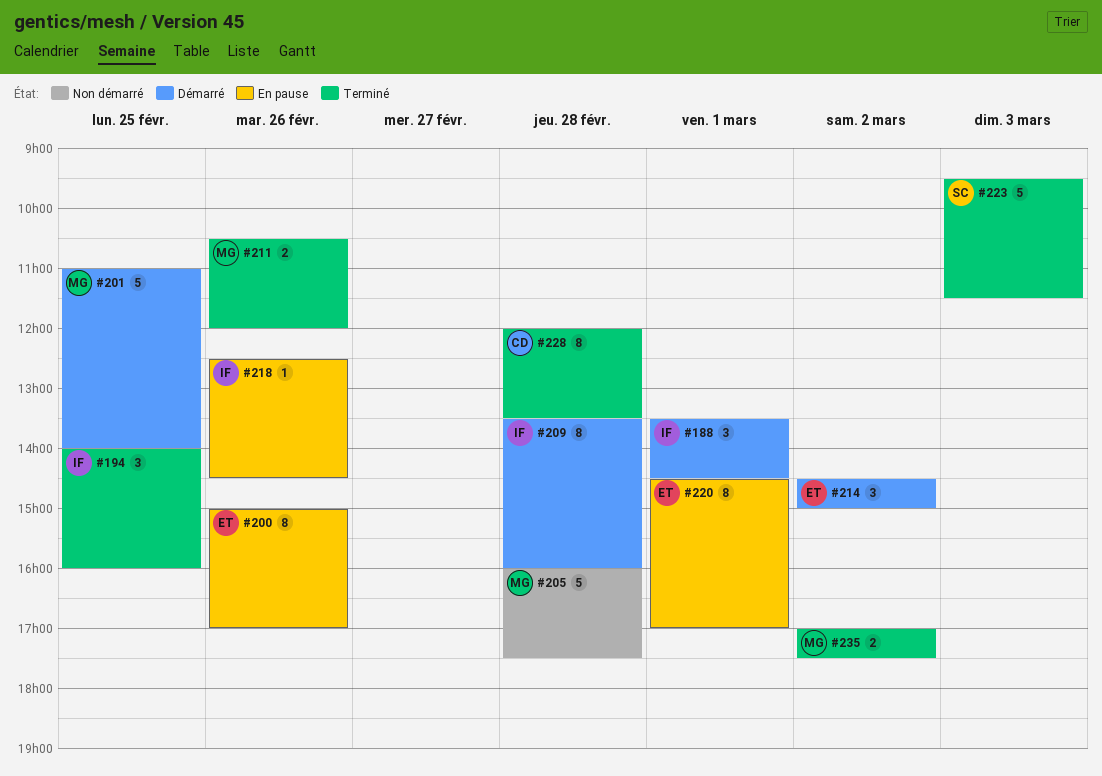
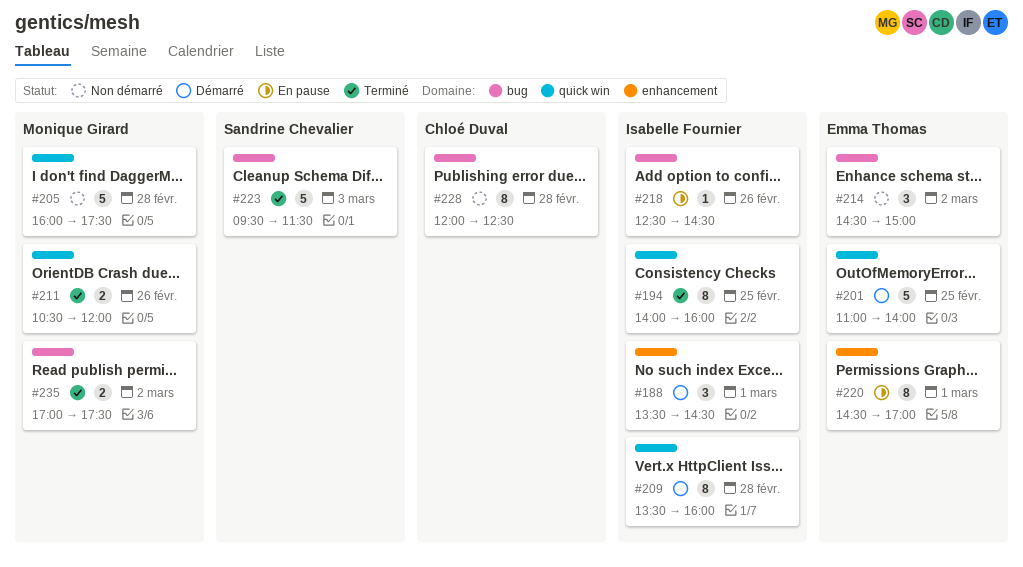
#194, estimate: 3 -> 8
#200: present -> none
#201, owner: Monique Girard -> Emma Thomas
#214, status: Démarré -> Non démarré
#228, status: Terminé -> Non démarré
#228, ends: 13:30 -> 12:30

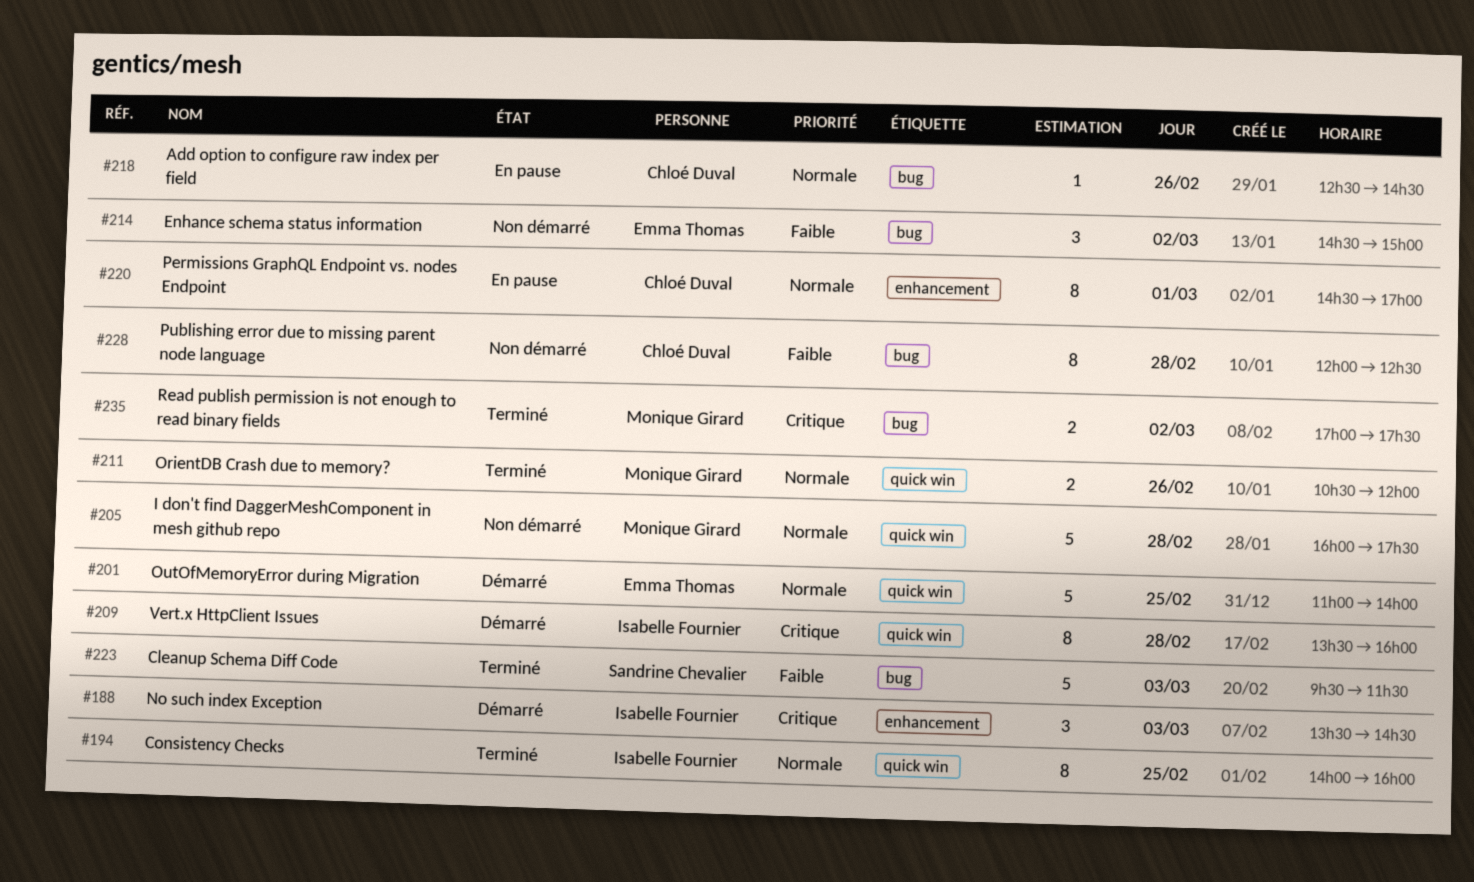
#188, day: Mar 1 -> Mar 3
#218, owner: Isabelle Fournier -> Chloé Duval
#220, owner: Emma Thomas -> Chloé Duval

